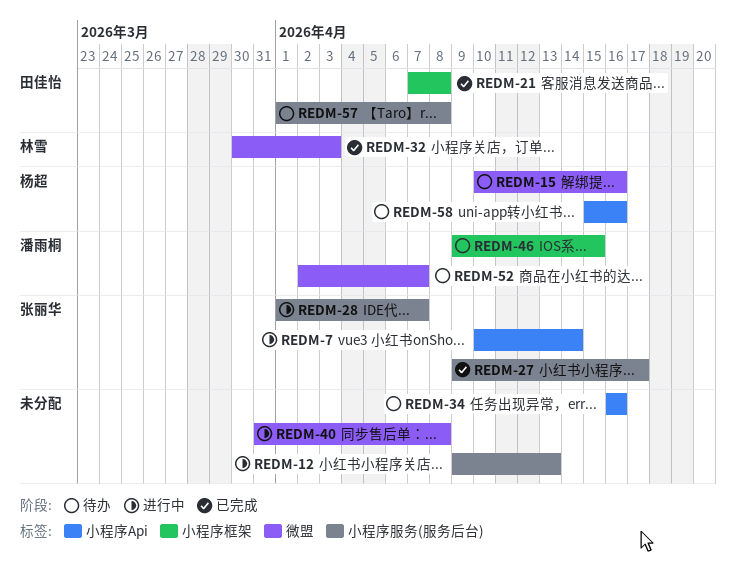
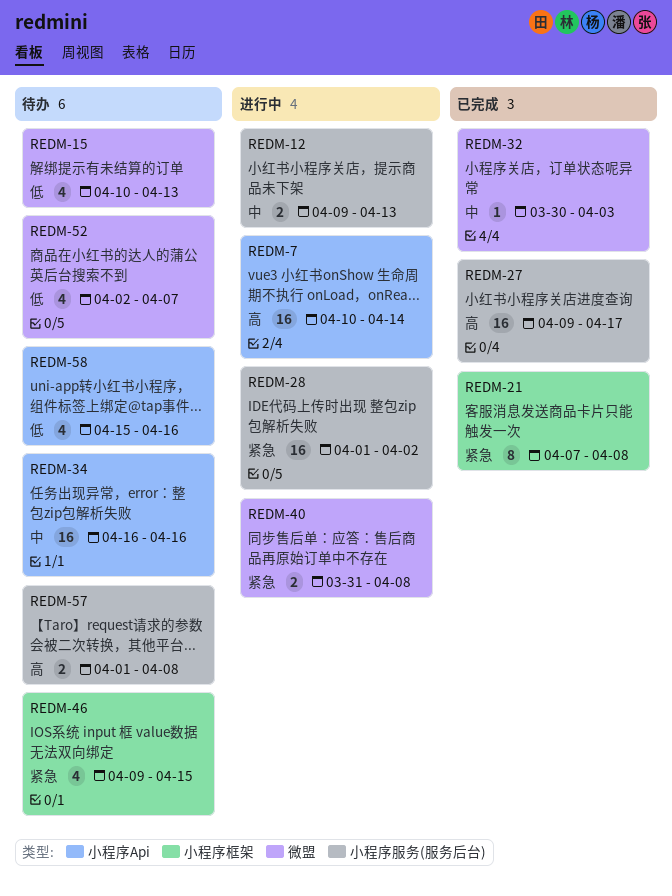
REDM-15, due: Apr 16 -> Apr 13
REDM-28, due: Apr 7 -> Apr 2

